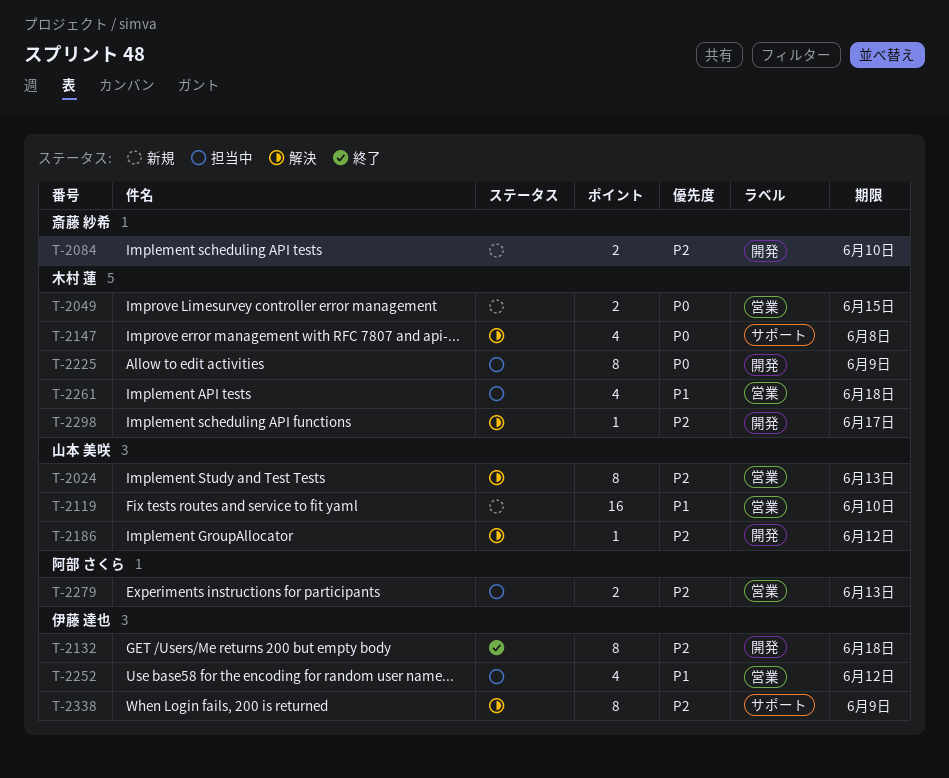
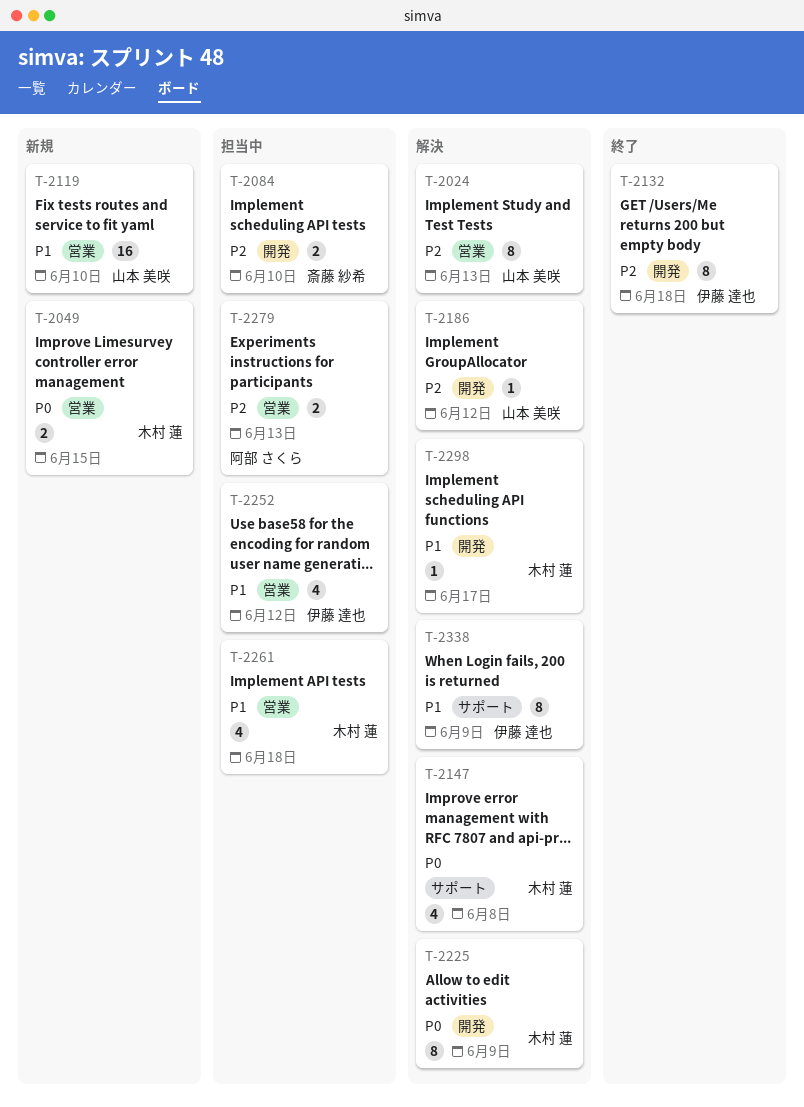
T-2084, status: 新規 -> 担当中
T-2225, status: 担当中 -> 解決
T-2298, priority: P2 -> P1
T-2338, priority: P2 -> P1

